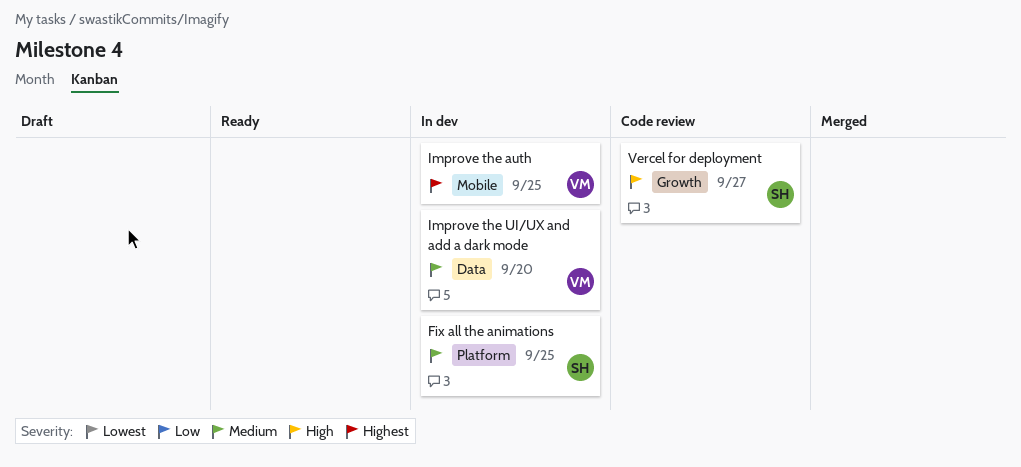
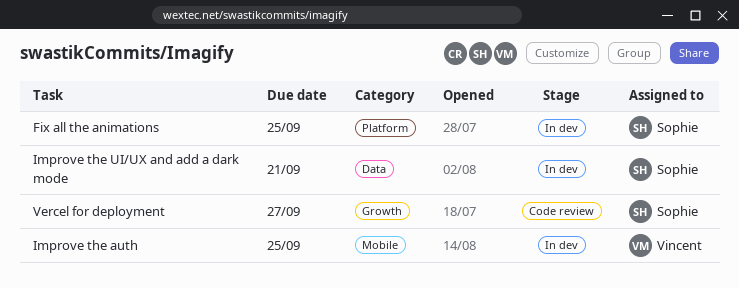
Improve the UI/UX and add a dark mode, owner: Vincent -> Sophie
Improve the UI/UX and add a dark mode, due: Sep 20 -> Sep 21

